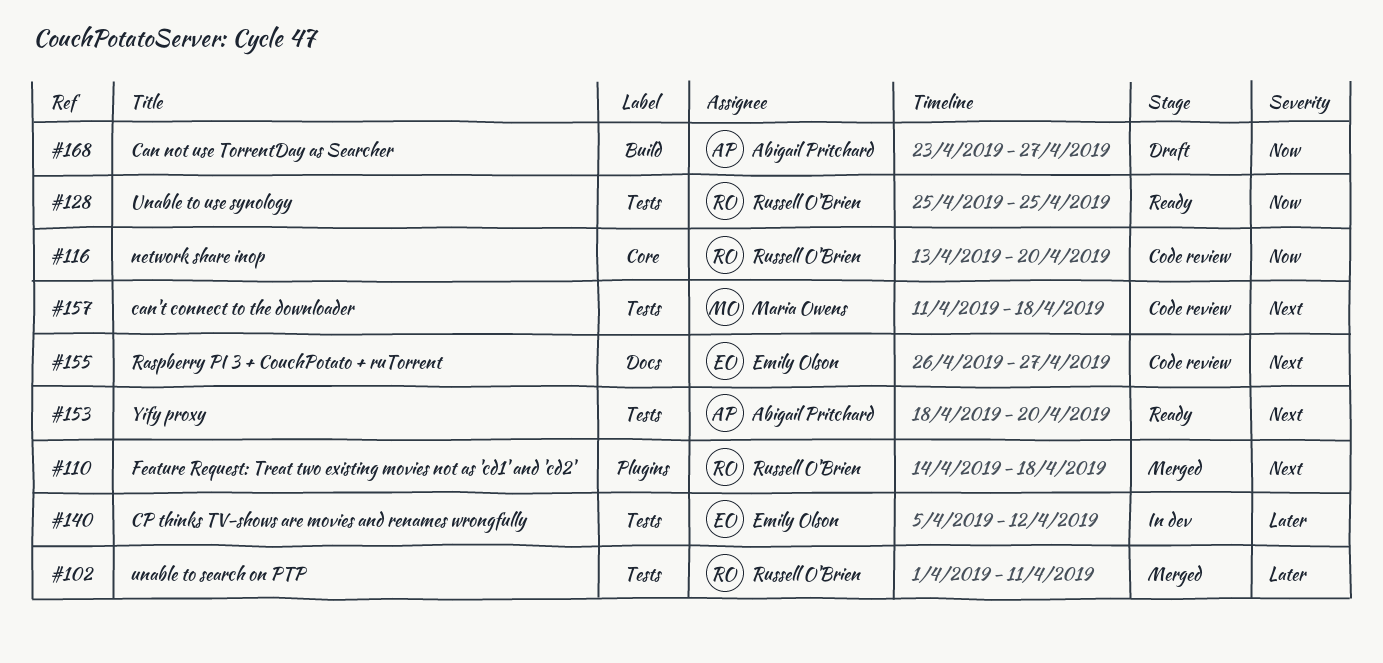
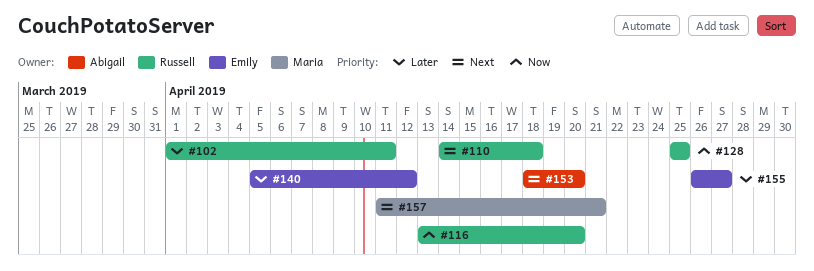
#155, priority: Next -> Later
#157, due: Apr 18 -> Apr 21
#168: present -> none

